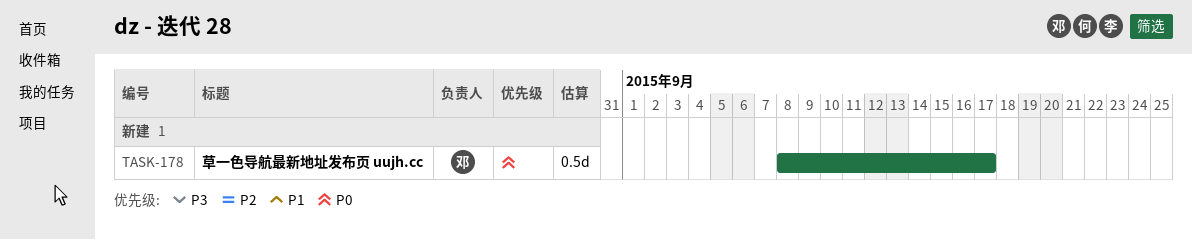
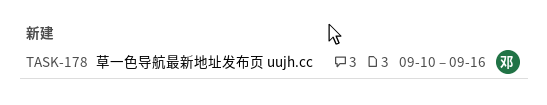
TASK-178, start: Sep 8 -> Sep 10
TASK-178, due: Sep 17 -> Sep 16

